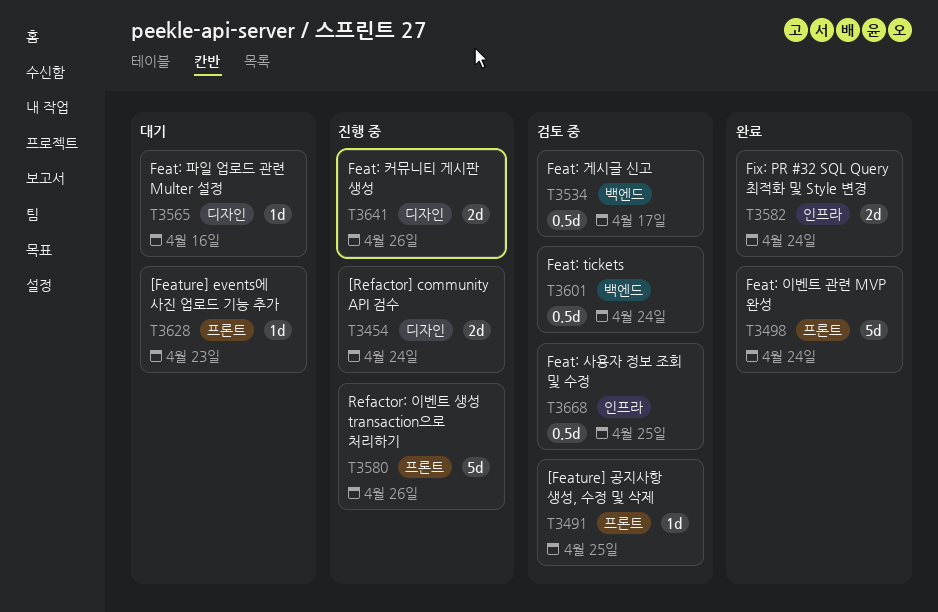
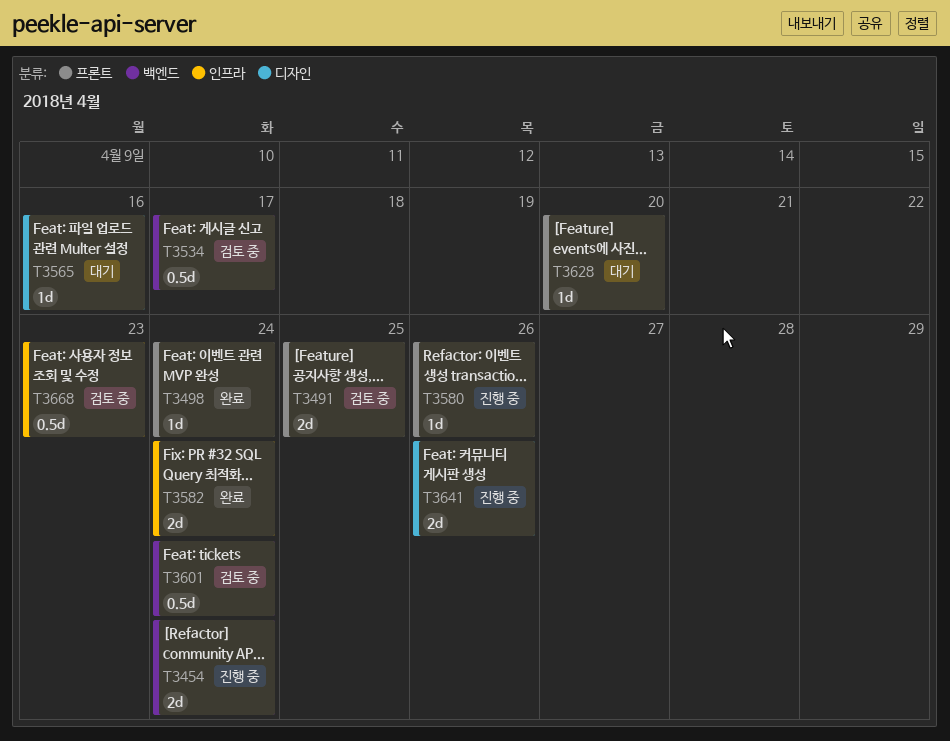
T3454, label: 디자인 -> 백엔드
T3491, estimate: 1d -> 2d
T3498, estimate: 5d -> 1d
T3580, estimate: 5d -> 1d
T3628, due: Apr 23 -> Apr 20
T3668, due: Apr 25 -> Apr 23

